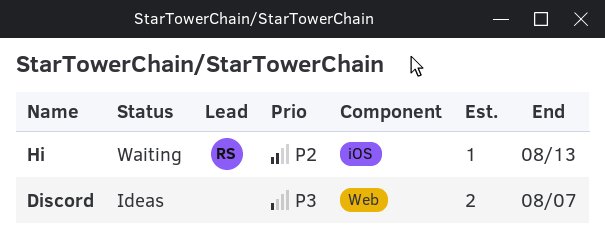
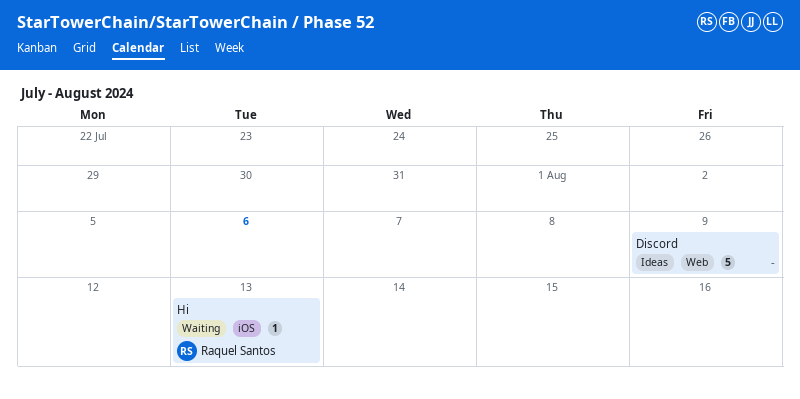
Discord, estimate: 2 -> 5
Discord, due: Aug 7 -> Aug 9

